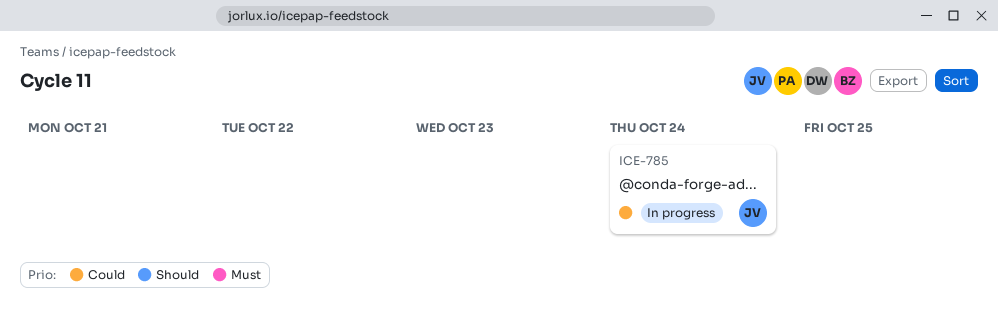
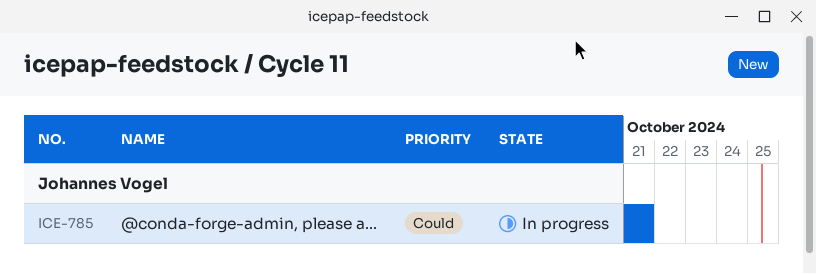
ICE-785, due: Oct 24 -> Oct 21

